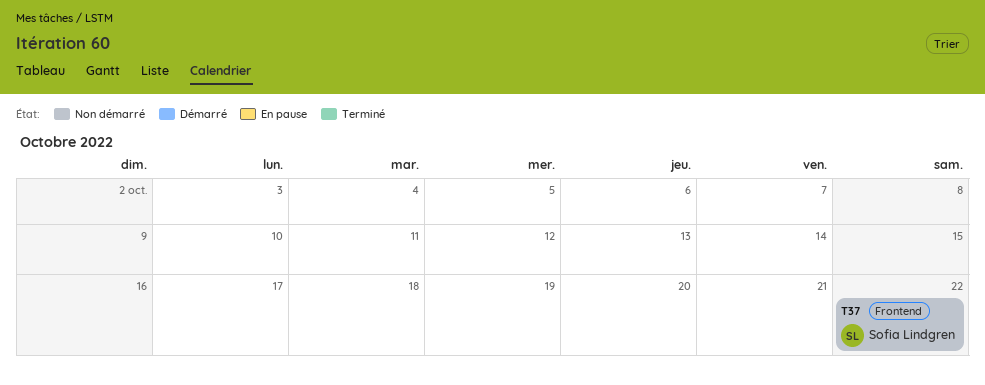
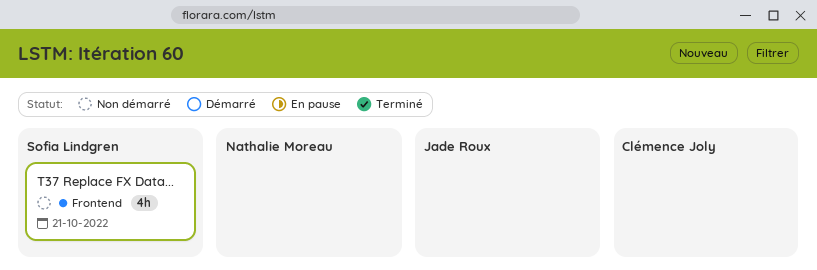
T37, due: Oct 22 -> Oct 21

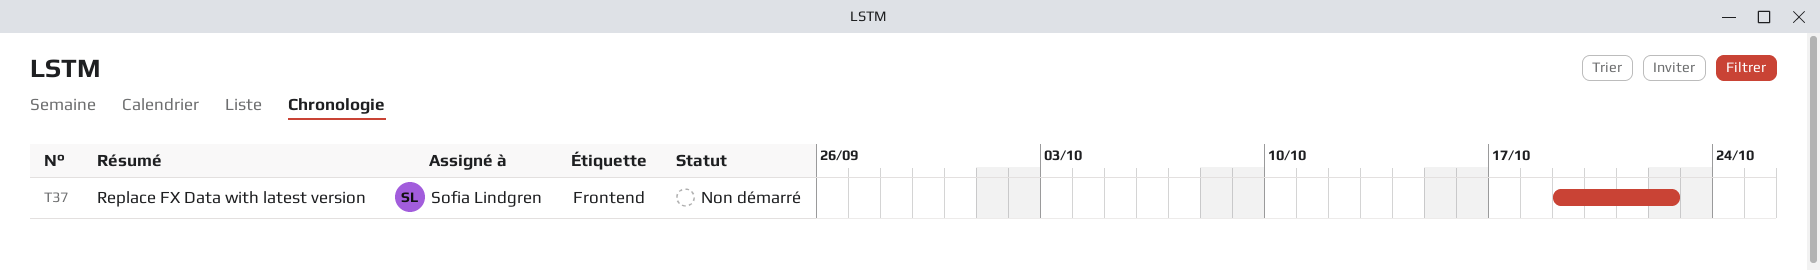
T37, due: Oct 21 -> Oct 22

